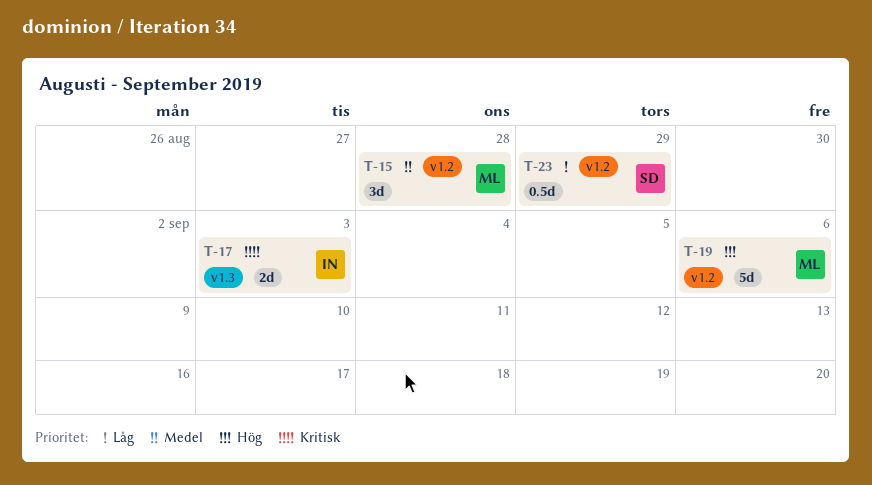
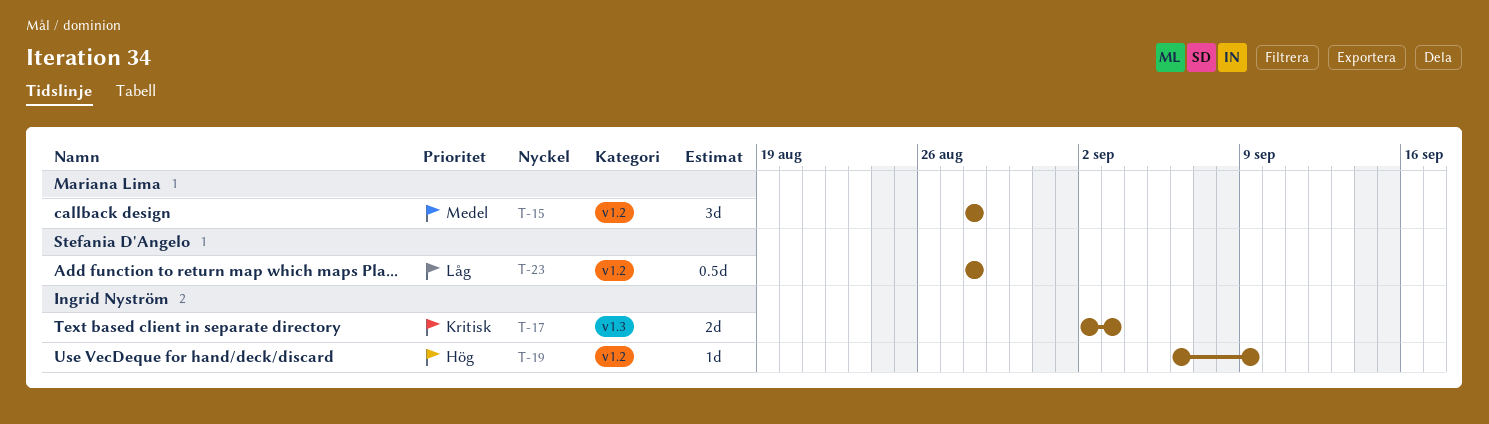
T-19, owner: Mariana Lima -> Ingrid Nyström
T-19, estimate: 5d -> 1d
T-19, due: Sep 6 -> Sep 9
T-23, due: Aug 29 -> Aug 28

